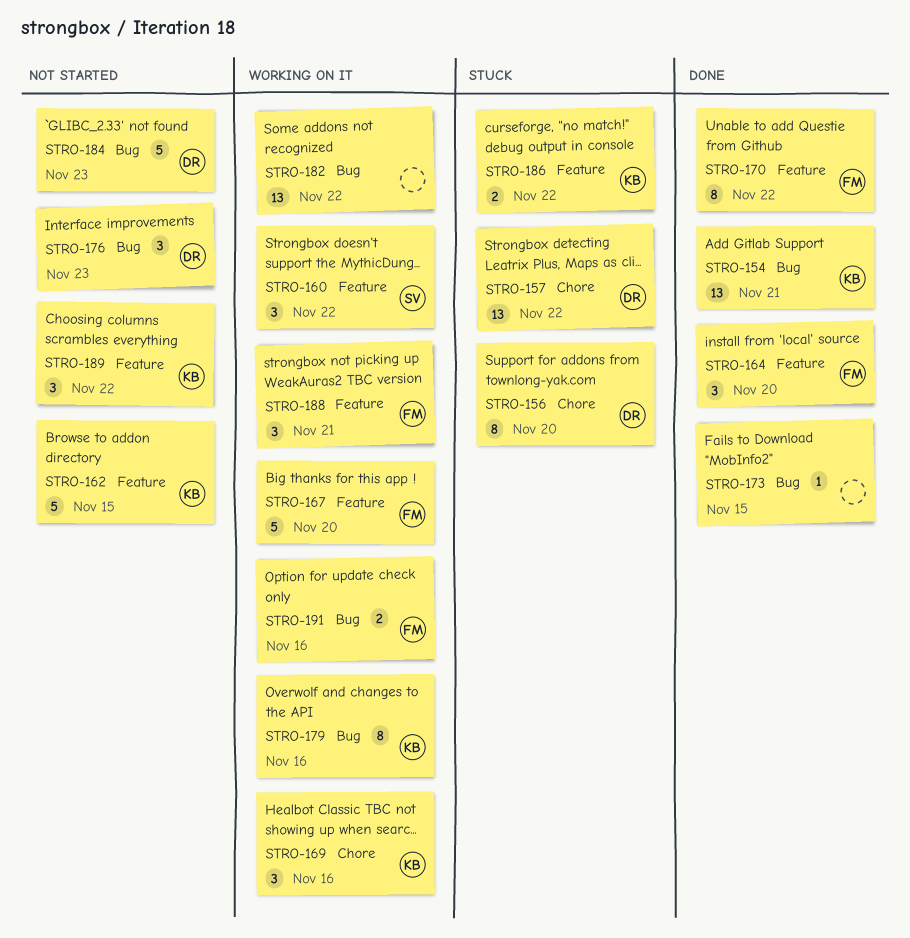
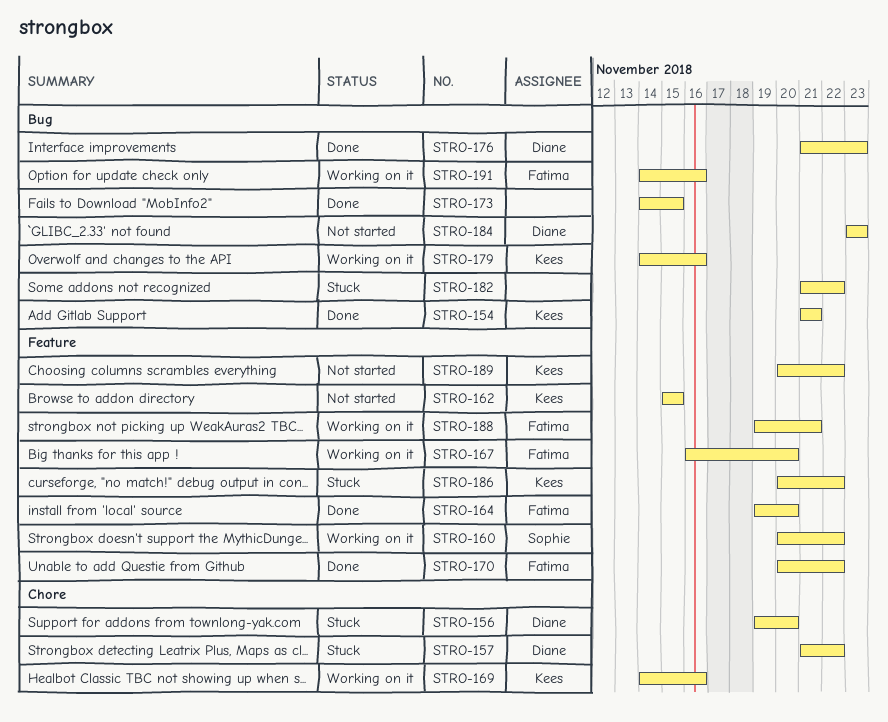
STRO-176, status: Not started -> Done
STRO-182, status: Working on it -> Stuck

